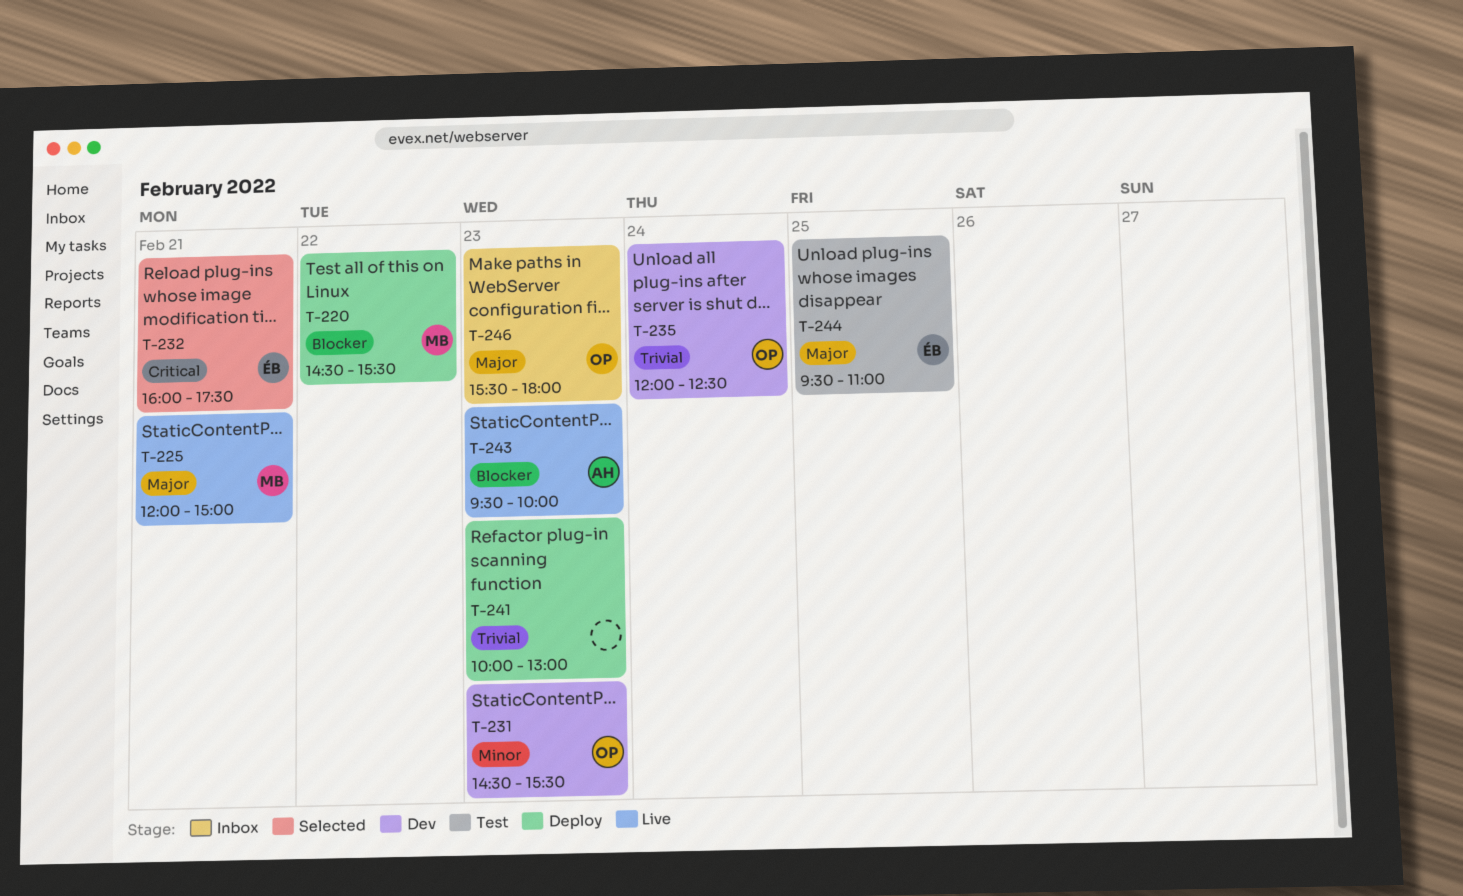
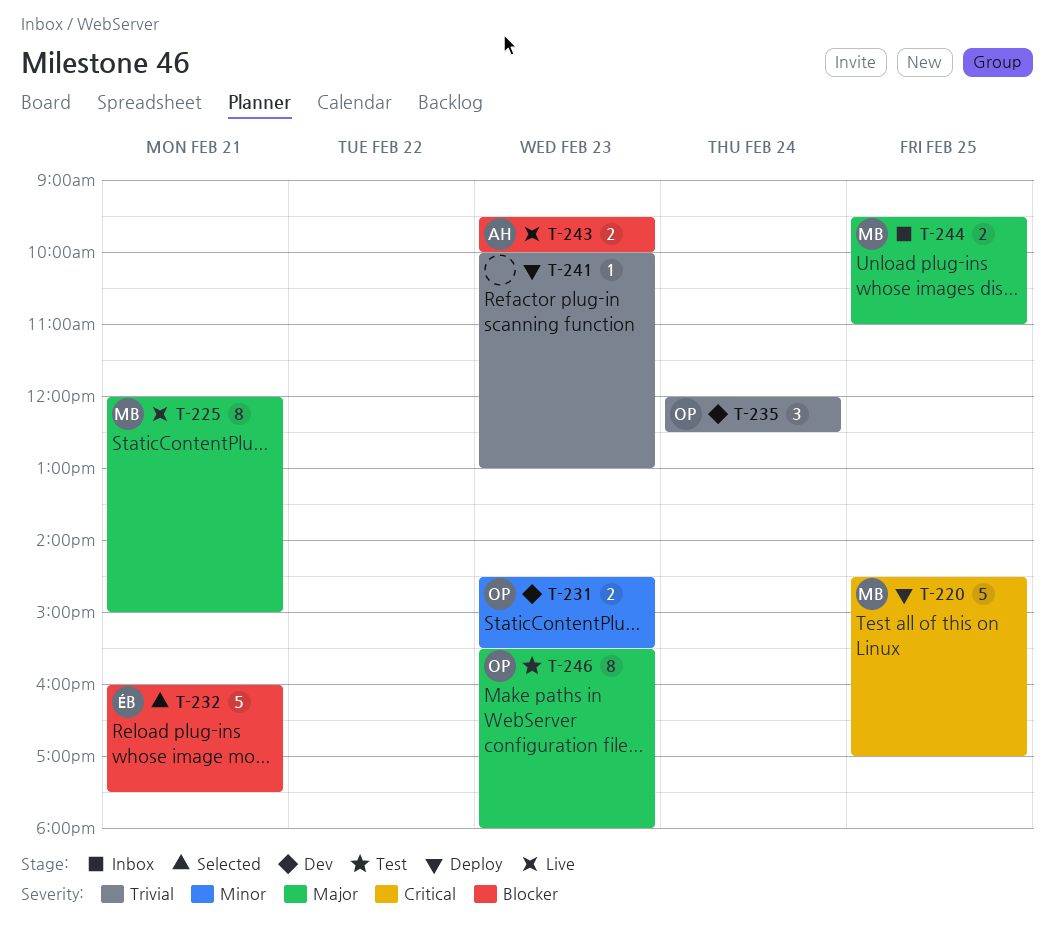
T-220, priority: Blocker -> Critical
T-220, day: Feb 22 -> Feb 25
T-220, ends: 15:30 -> 17:00
T-232, priority: Critical -> Blocker
T-244, status: Test -> Inbox
T-244, owner: ÉB -> MB
T-246, status: Inbox -> Test

